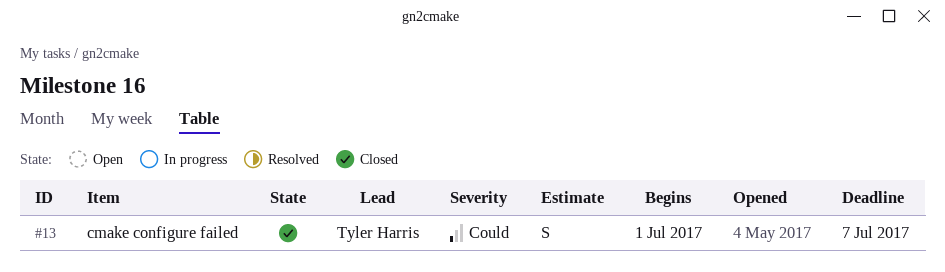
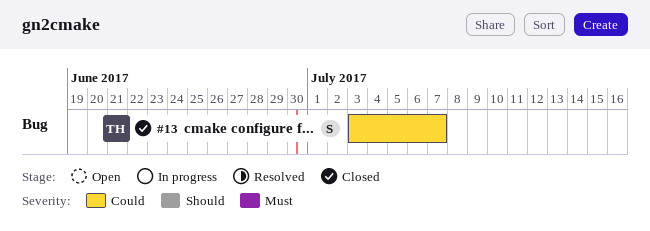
#13, start: Jul 1 -> Jul 3

